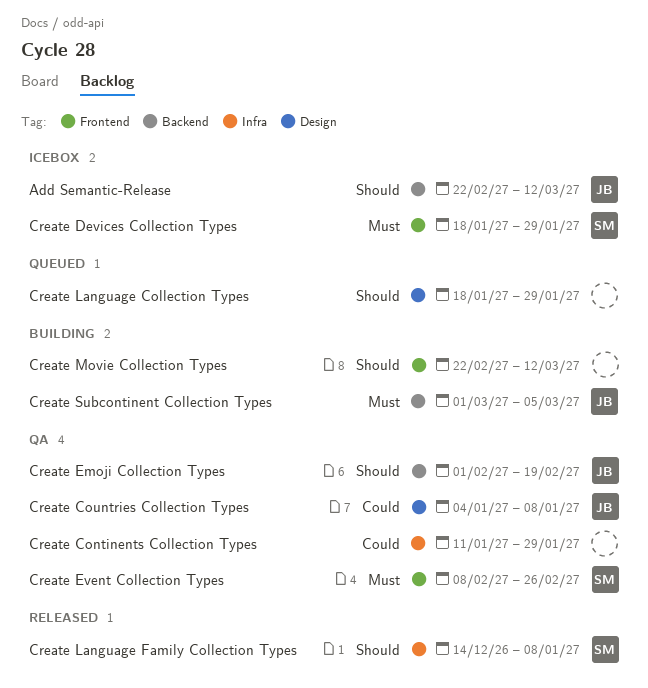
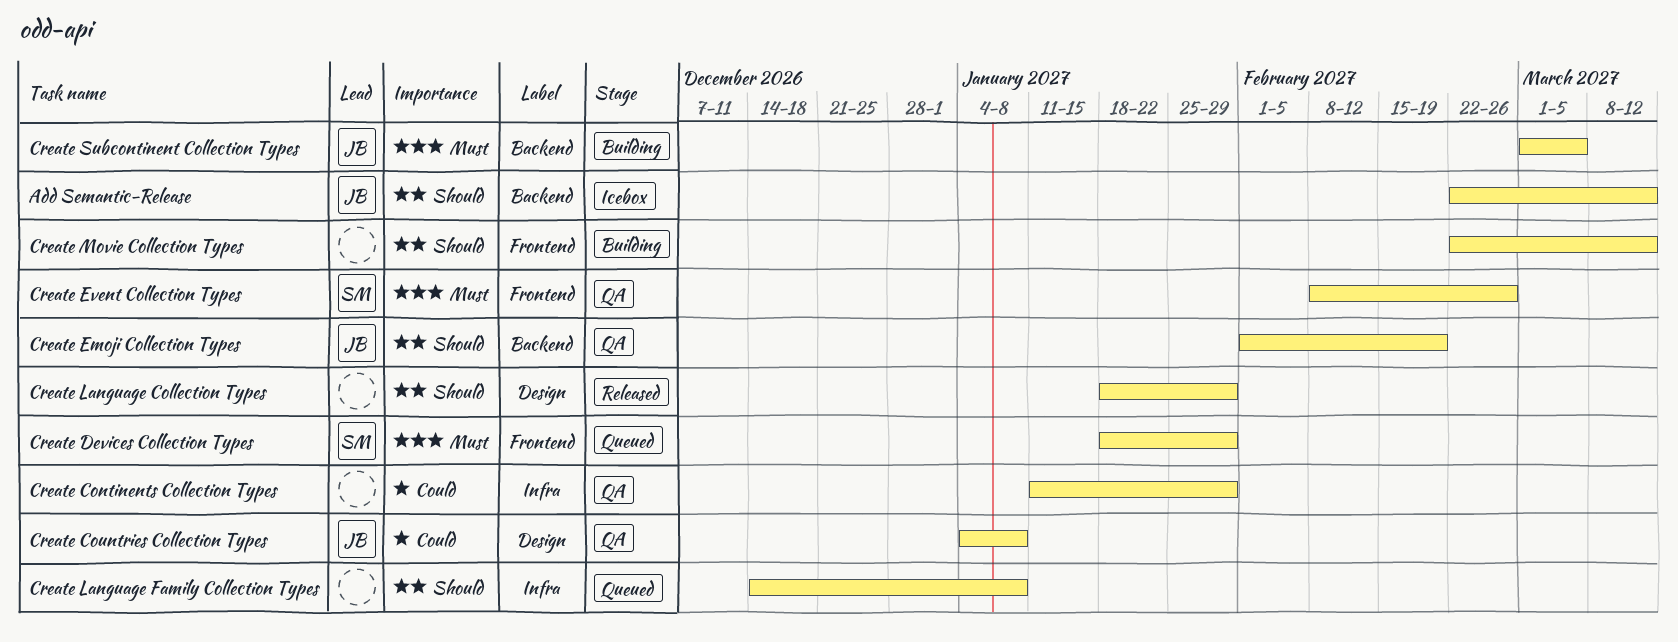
Create Devices Collection Types, status: Icebox -> Queued
Create Language Collection Types, status: Queued -> Released
Create Language Family Collection Types, status: Released -> Queued
Create Language Family Collection Types, owner: SM -> none

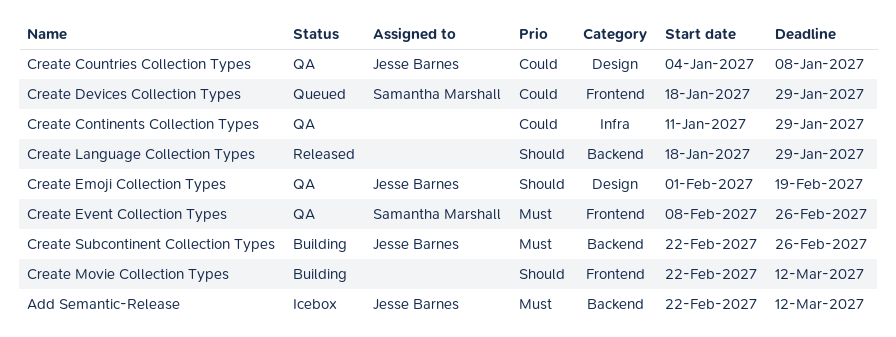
Add Semantic-Release, priority: Should -> Must
Create Devices Collection Types, priority: Must -> Could
Create Emoji Collection Types, label: Backend -> Design
Create Language Collection Types, label: Design -> Backend
Create Language Family Collection Types: present -> none
Create Subcontinent Collection Types, start: Mar 1 -> Feb 22
Create Subcontinent Collection Types, due: Mar 5 -> Feb 26

